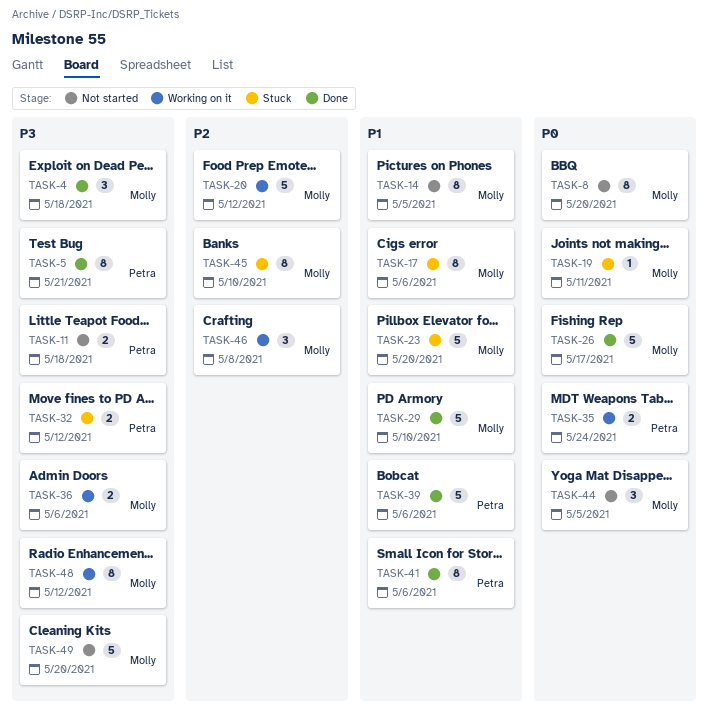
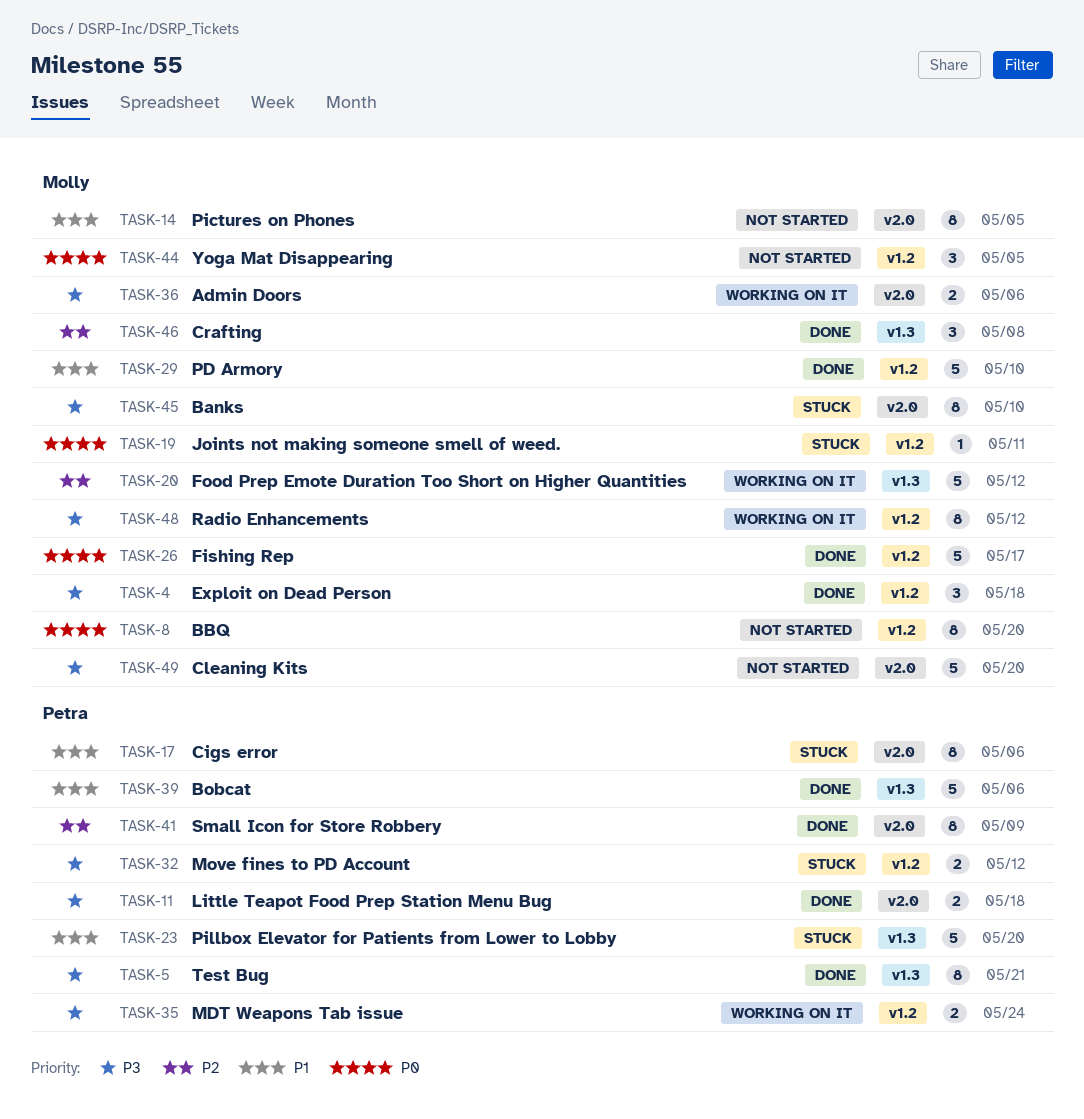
TASK-11, status: Not started -> Done
TASK-17, owner: Molly -> Petra
TASK-23, owner: Molly -> Petra
TASK-35, priority: P0 -> P3
TASK-41, priority: P1 -> P2
TASK-41, due: May 6 -> May 9
TASK-45, priority: P2 -> P3
TASK-46, status: Working on it -> Done

